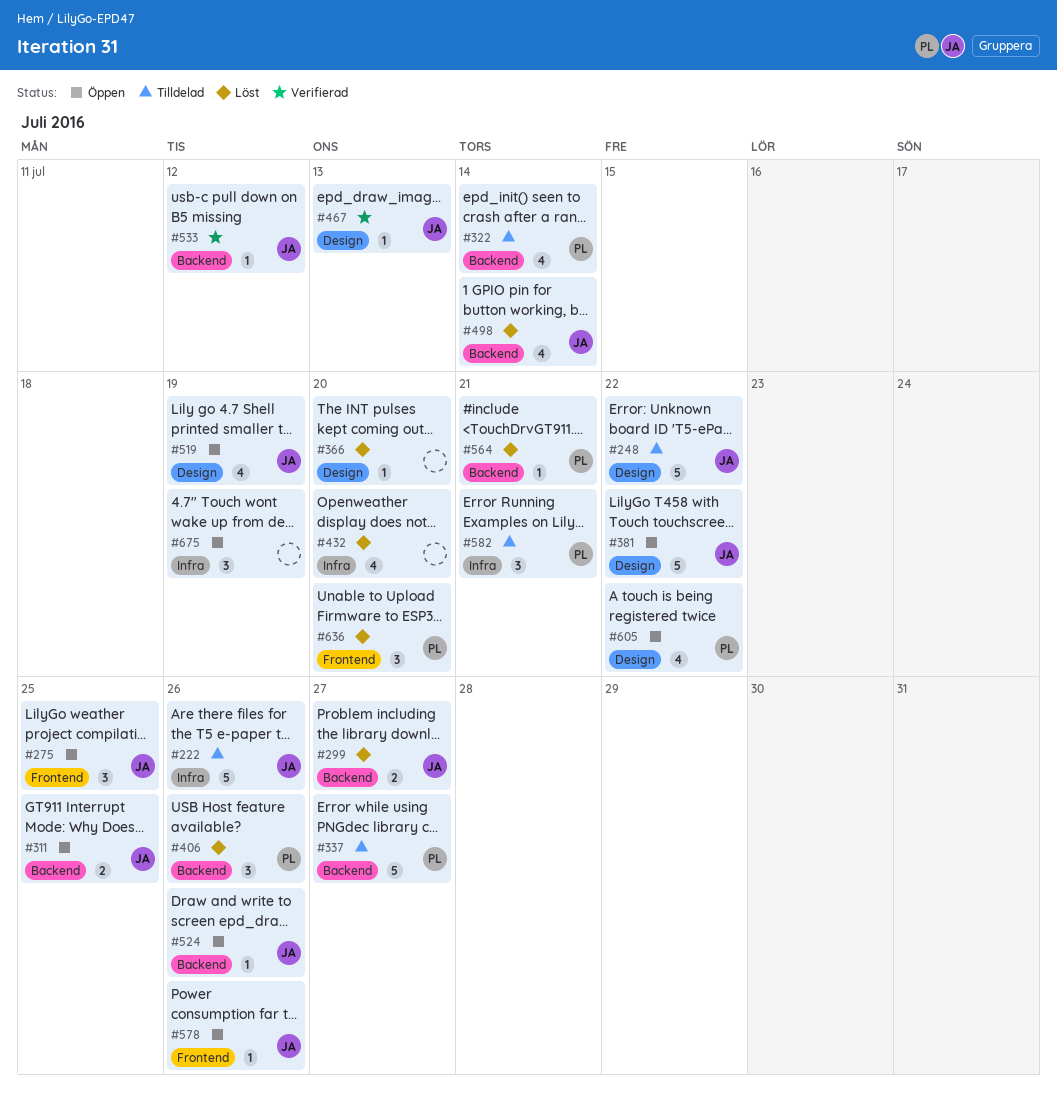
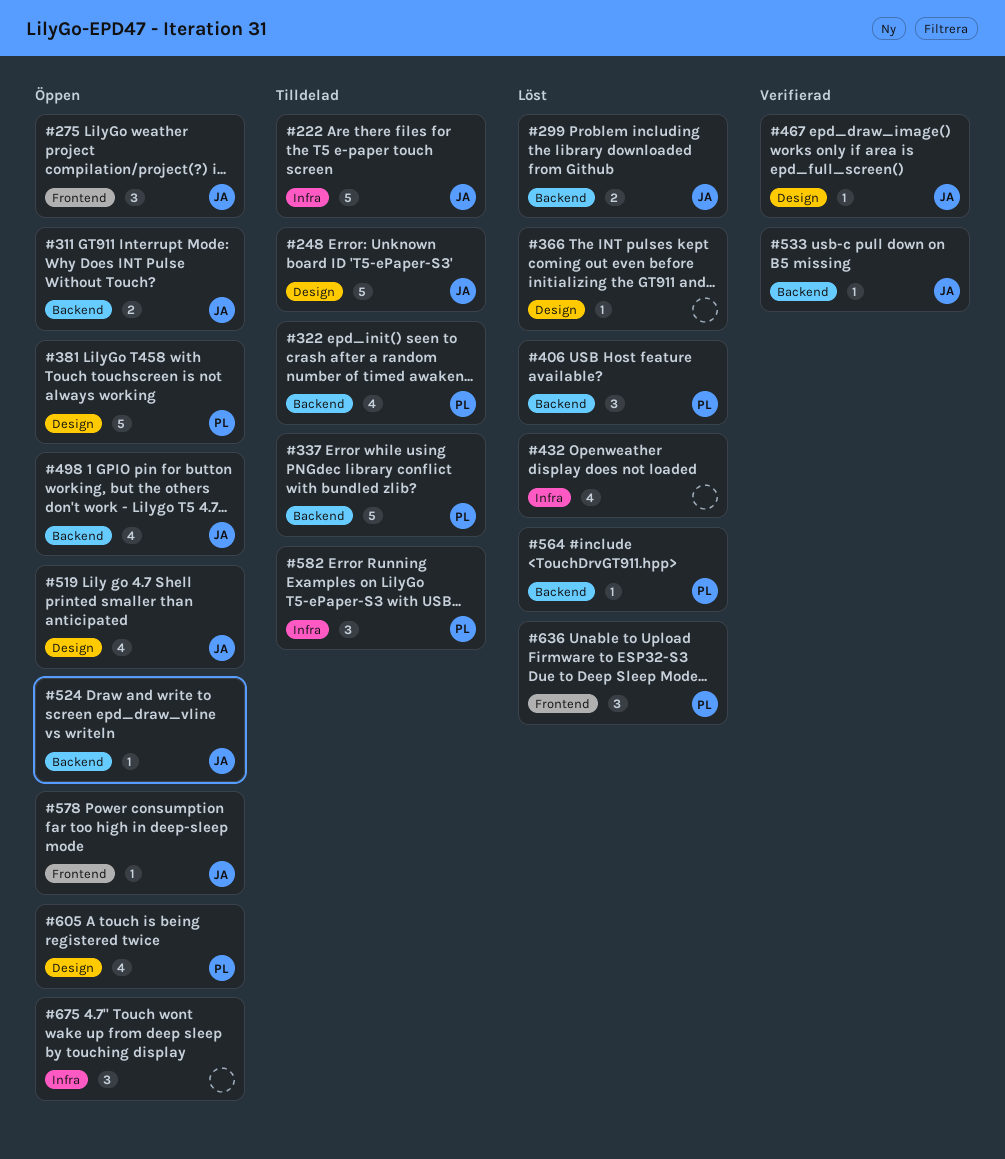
#381, owner: JA -> PL
#498, status: Löst -> Öppen

